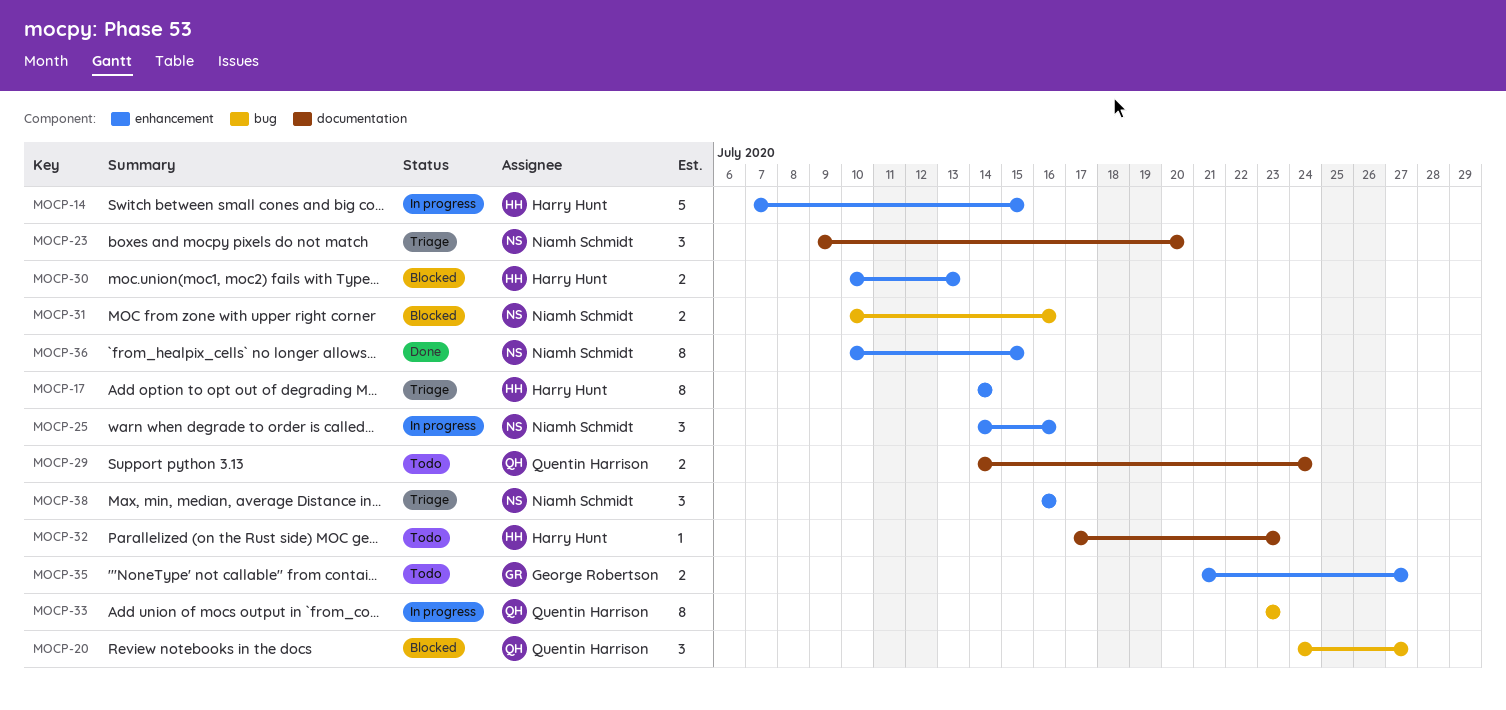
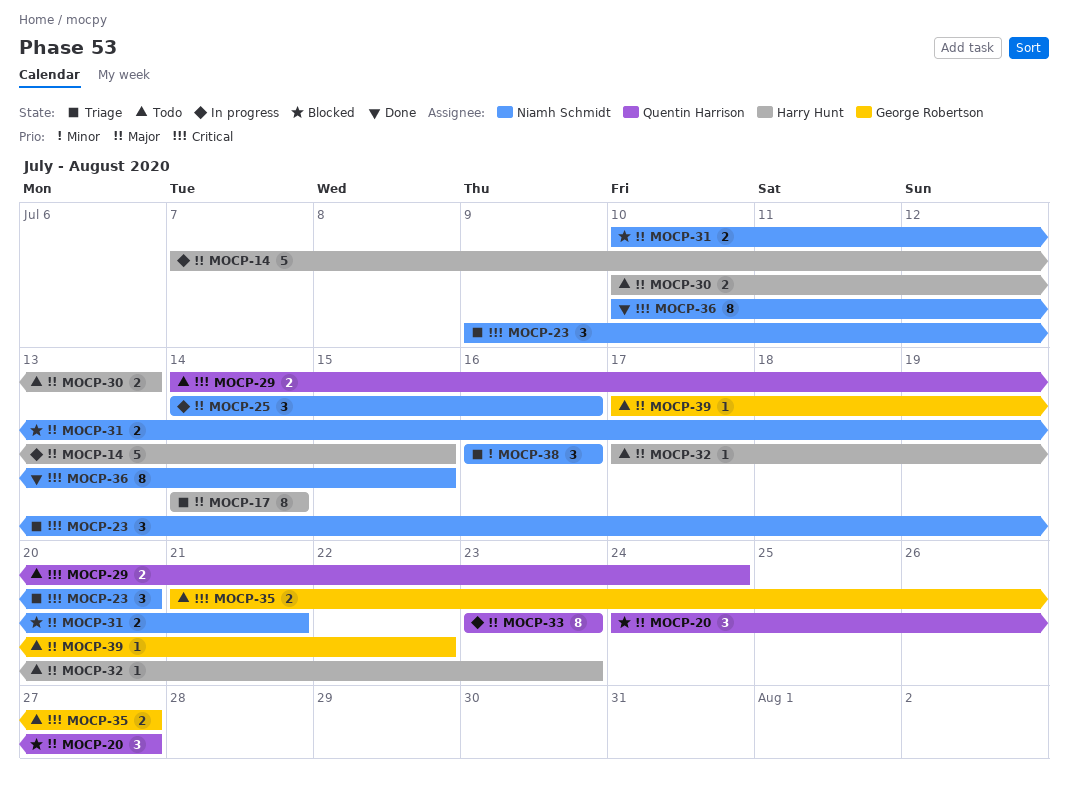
MOCP-30, status: Blocked -> Todo
MOCP-31, due: Jul 16 -> Jul 21
MOCP-39: none -> present

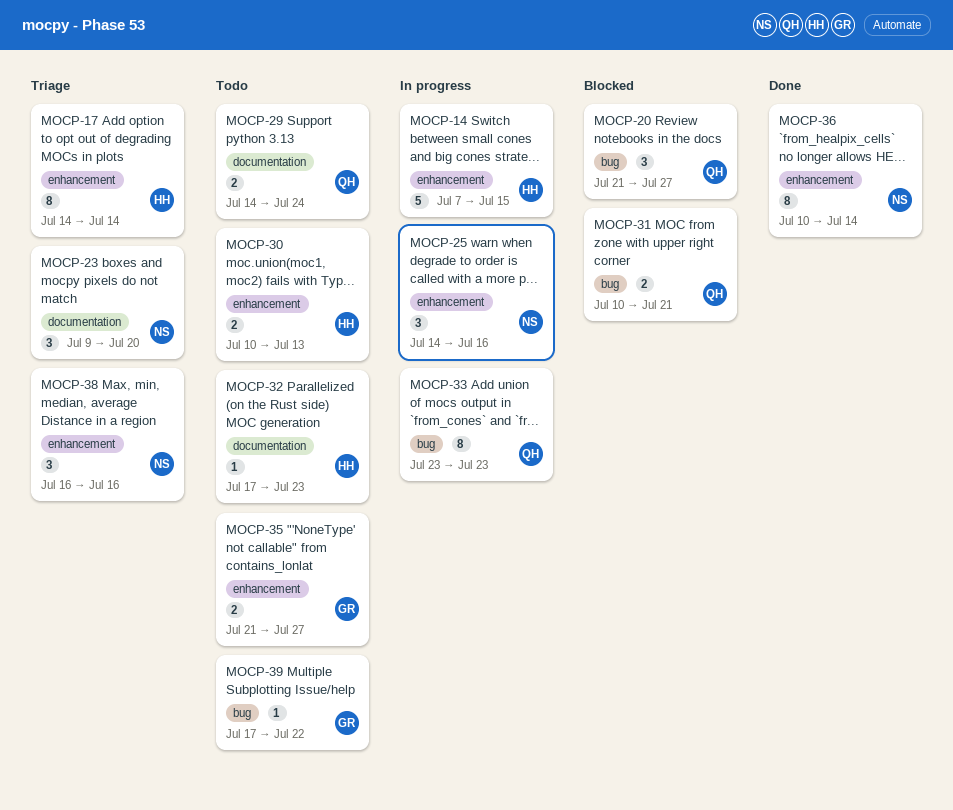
MOCP-20, start: Jul 24 -> Jul 21
MOCP-31, owner: Niamh Schmidt -> Quentin Harrison
MOCP-36, due: Jul 15 -> Jul 14

